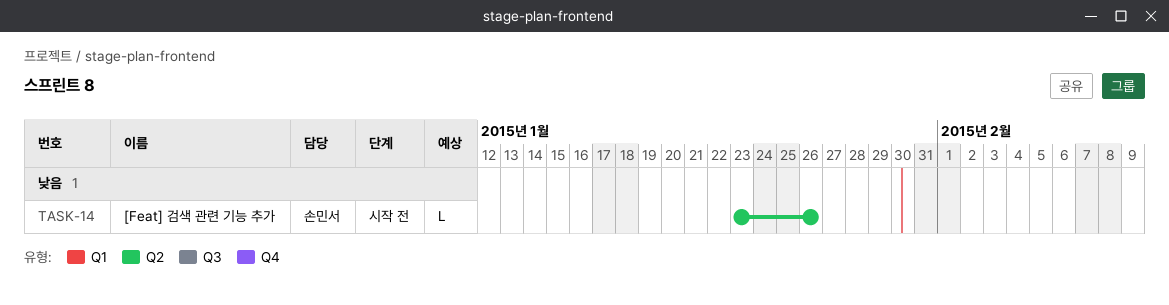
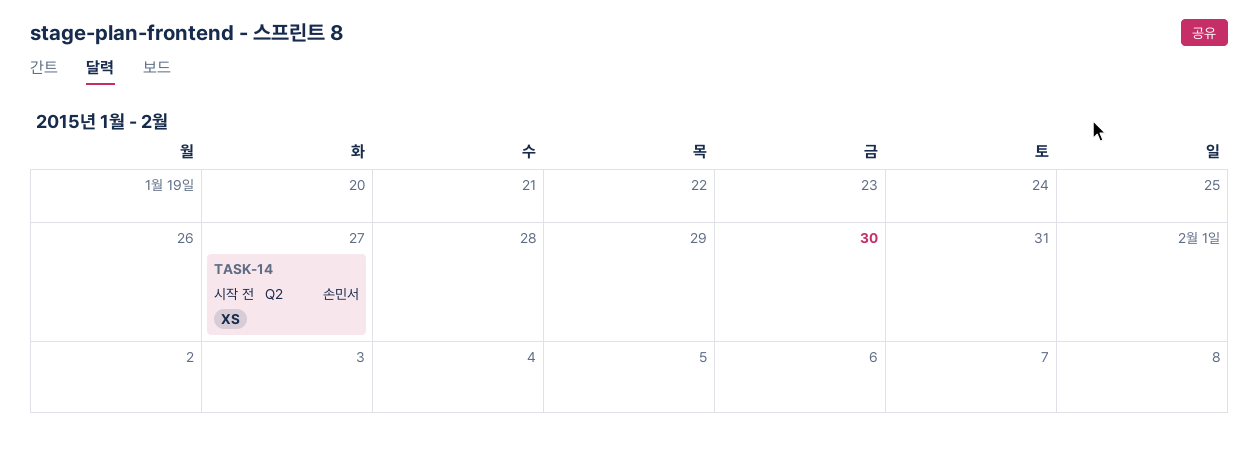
TASK-14, estimate: L -> XS
TASK-14, due: Jan 26 -> Jan 27

